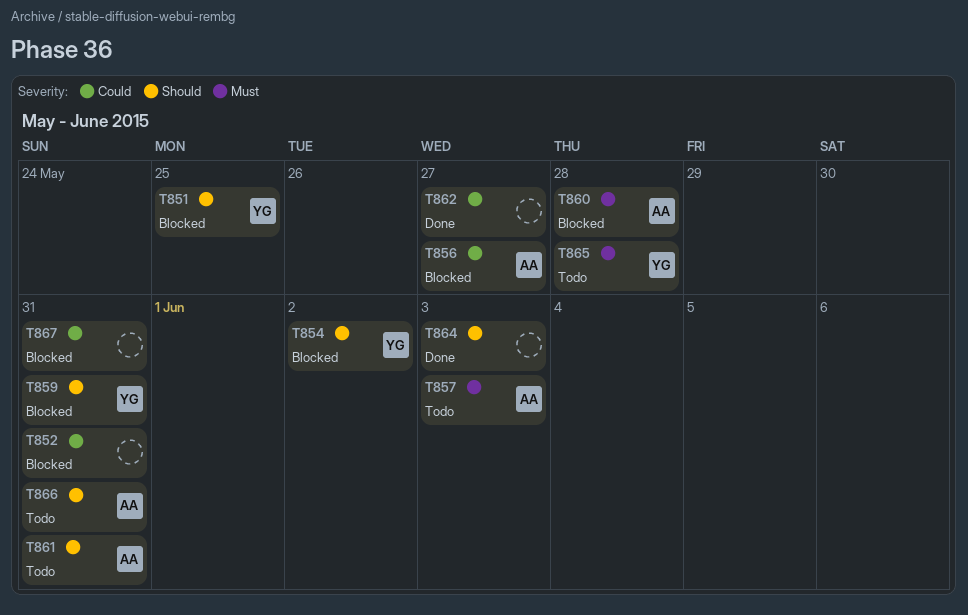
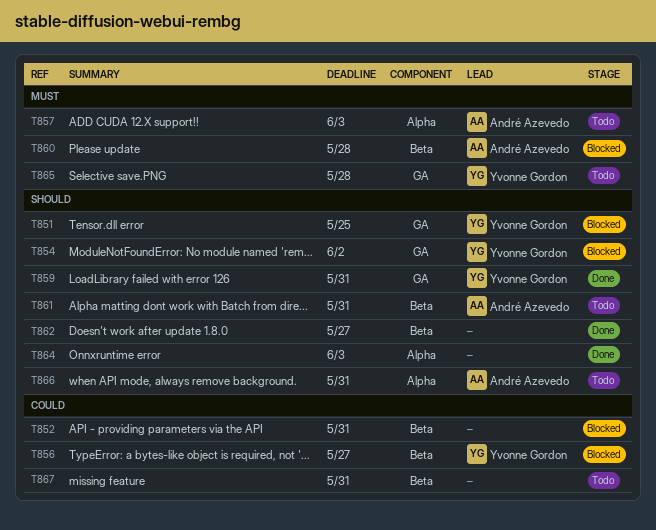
T856, owner: André Azevedo -> Yvonne Gordon
T859, status: Blocked -> Done
T862, priority: Could -> Should
T867, status: Blocked -> Todo

